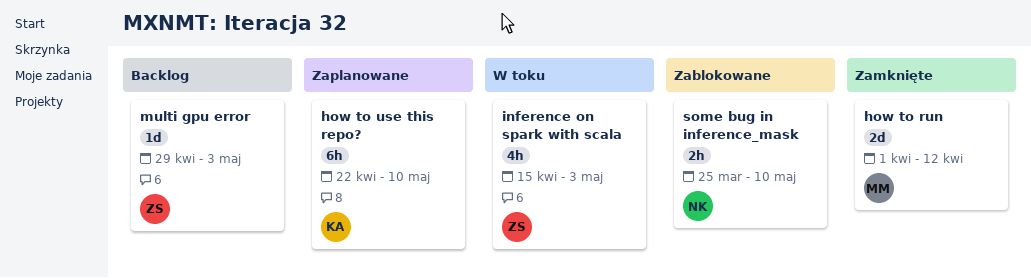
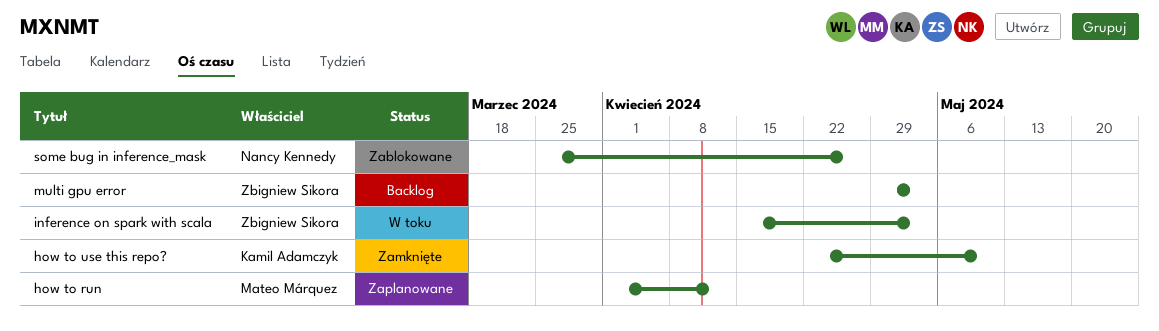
how to run, status: Zamknięte -> Zaplanowane
how to use this repo?, status: Zaplanowane -> Zamknięte
some bug in inference_mask, due: May 10 -> Apr 26

